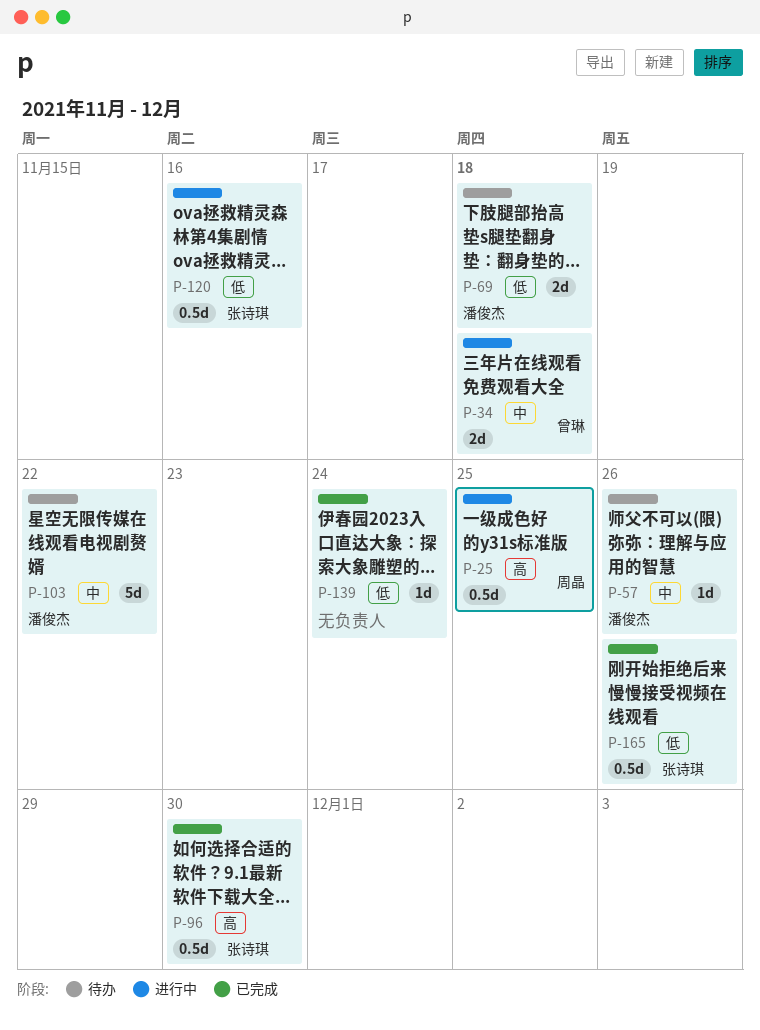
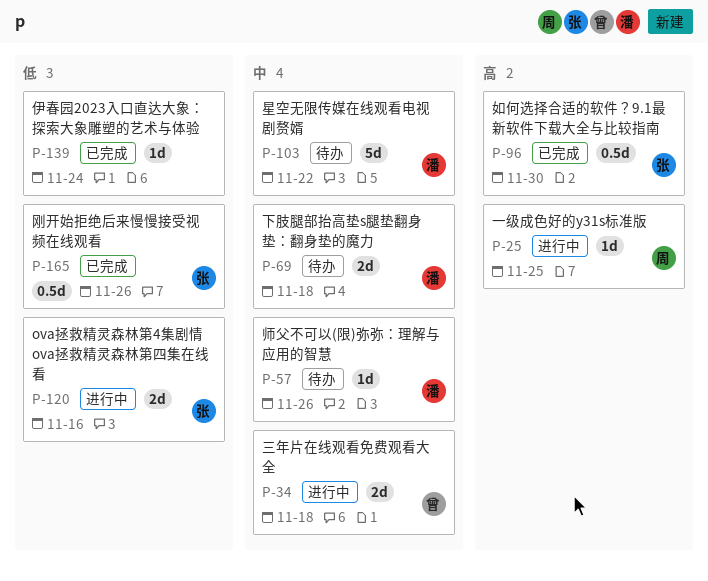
P-25, estimate: 0.5d -> 1d
P-69, priority: 低 -> 中
P-120, estimate: 0.5d -> 2d

